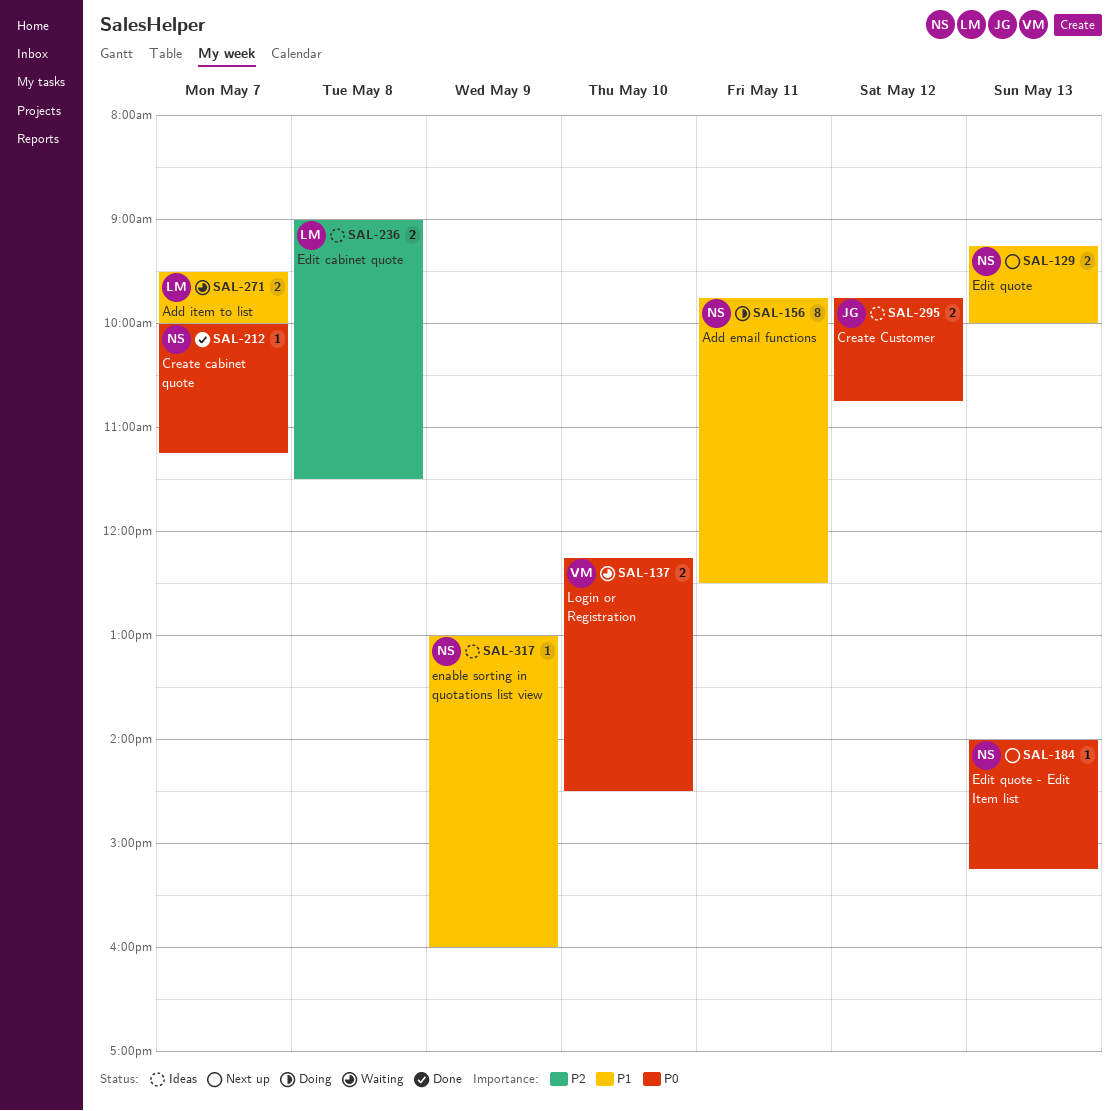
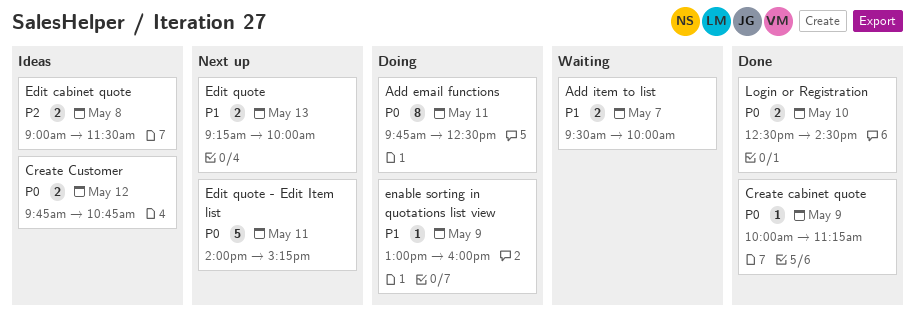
Add email functions, priority: P1 -> P0
Create cabinet quote, day: May 7 -> May 9
Edit quote - Edit Item list, estimate: 1 -> 5
Edit quote - Edit Item list, day: May 13 -> May 11
enable sorting in quotations list view, status: Ideas -> Doing
Login or Registration, status: Waiting -> Done
Login or Registration, begins: 12:15 -> 12:30

